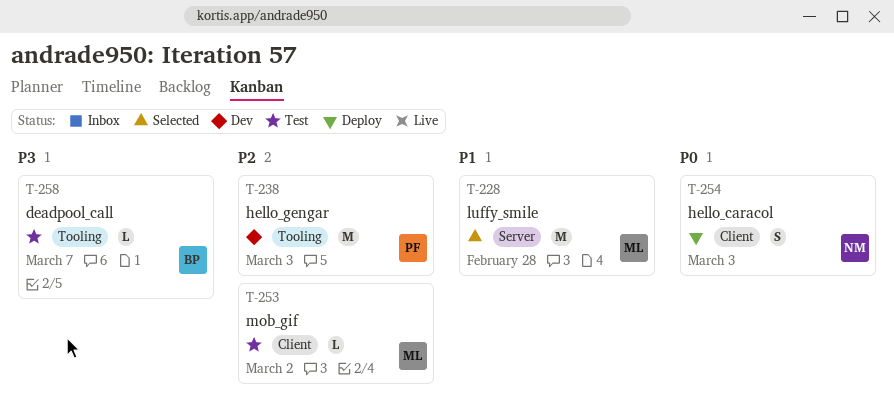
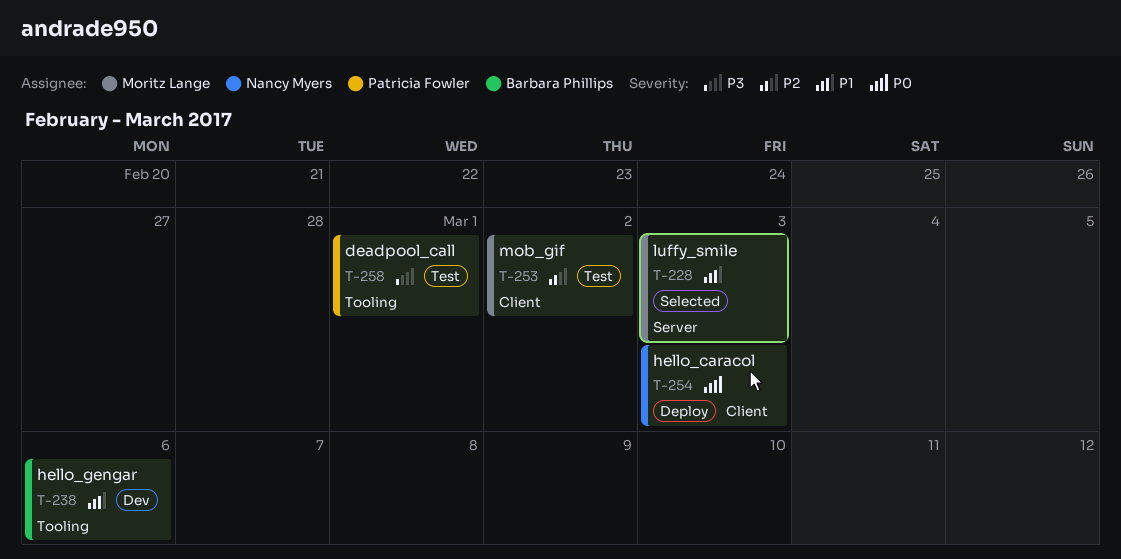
T-228, due: Feb 28 -> Mar 3
T-238, owner: Patricia Fowler -> Barbara Phillips
T-238, priority: P2 -> P1
T-238, due: Mar 3 -> Mar 6
T-258, owner: Barbara Phillips -> Patricia Fowler
T-258, due: Mar 7 -> Mar 1

